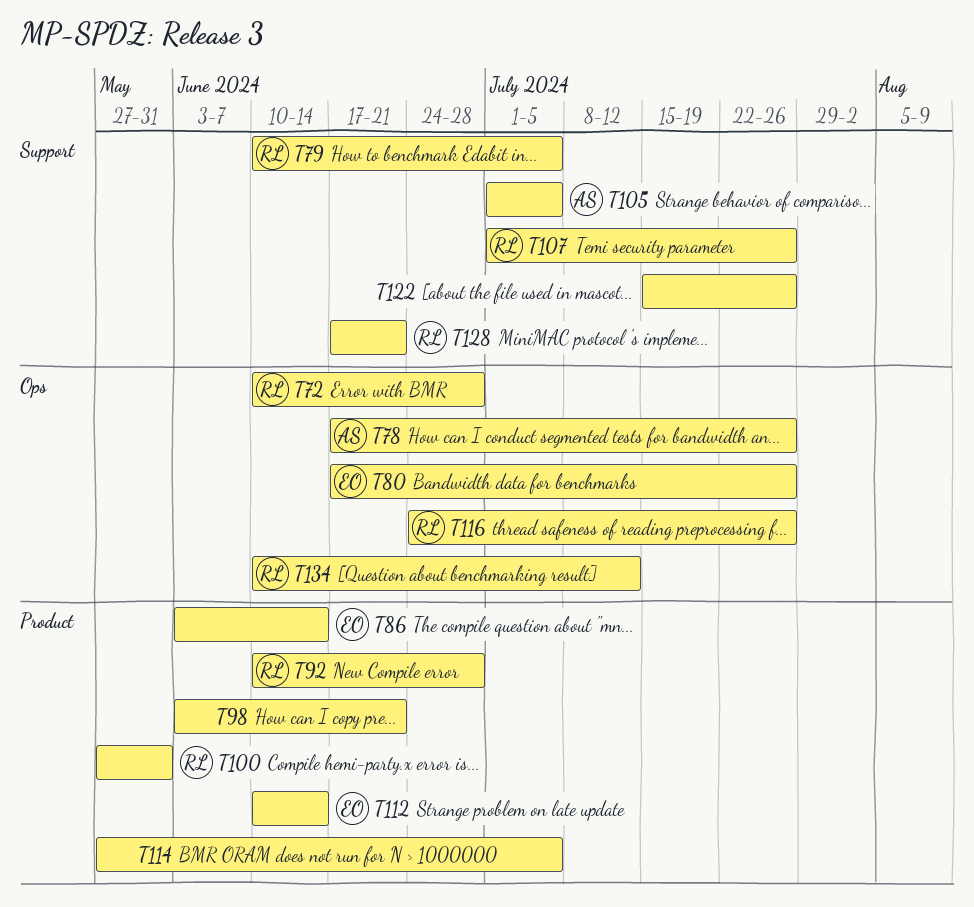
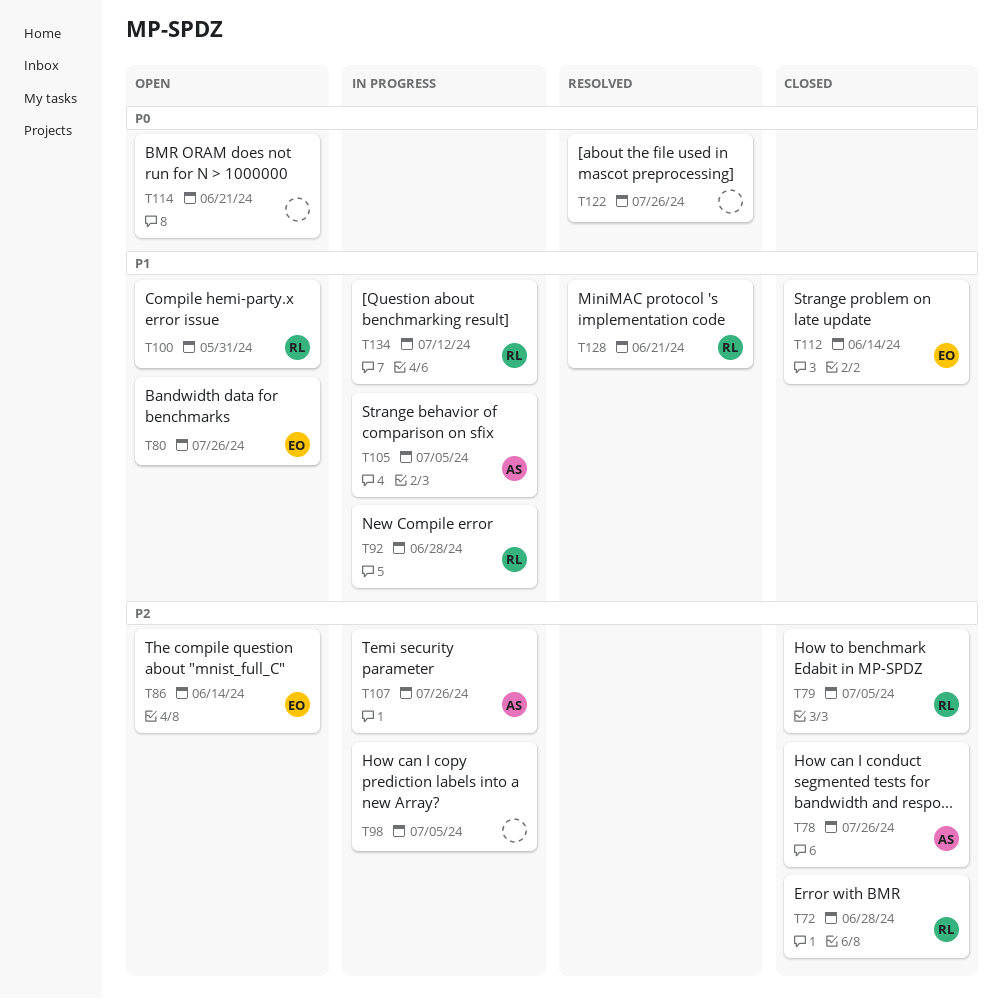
T98, due: Jun 21 -> Jul 5
T107, owner: RL -> AS
T114, due: Jul 5 -> Jun 21
T116: present -> none

